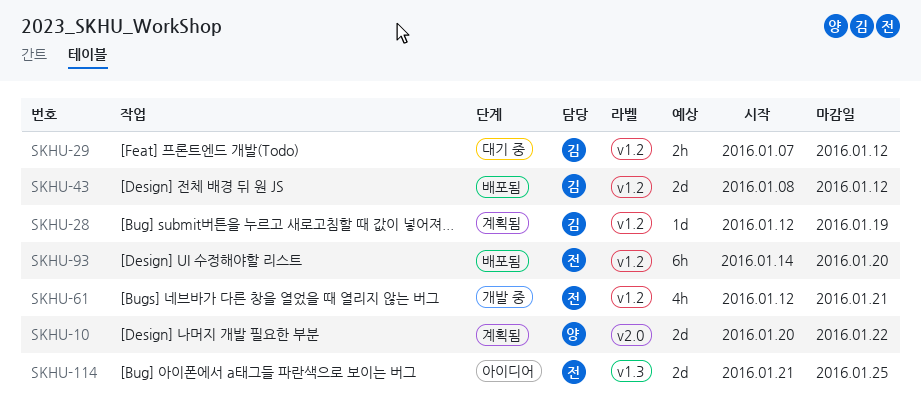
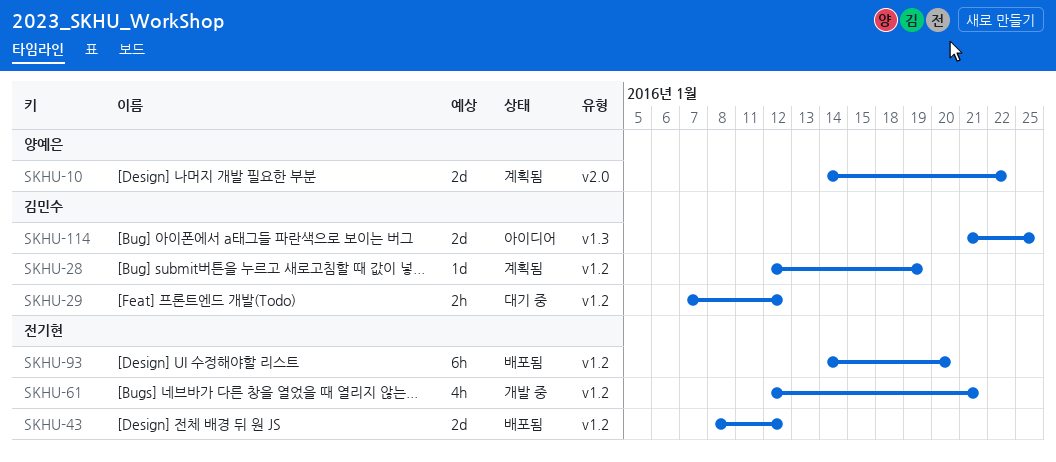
SKHU-10, start: Jan 20 -> Jan 14
SKHU-43, owner: 김민수 -> 전기현
SKHU-114, owner: 전기현 -> 김민수

